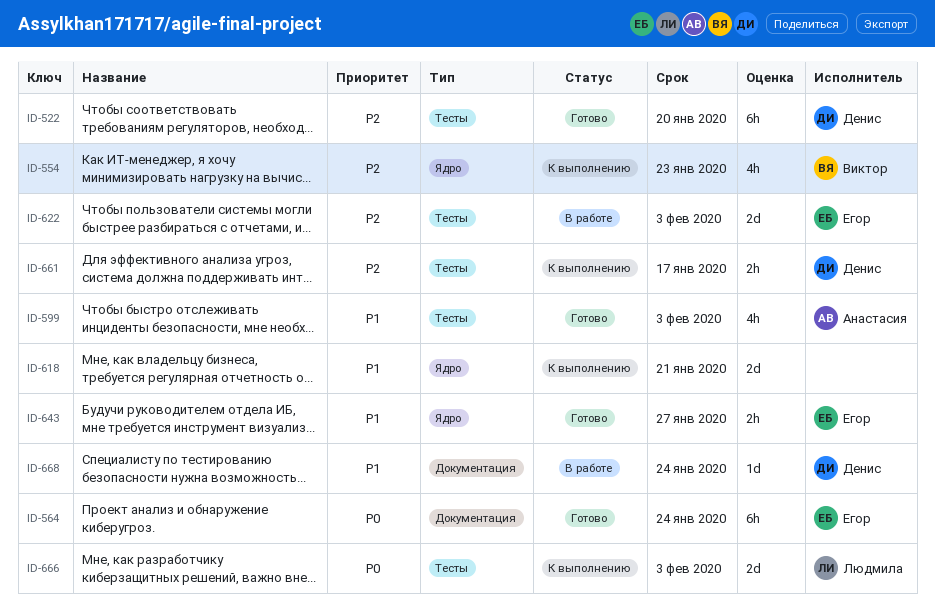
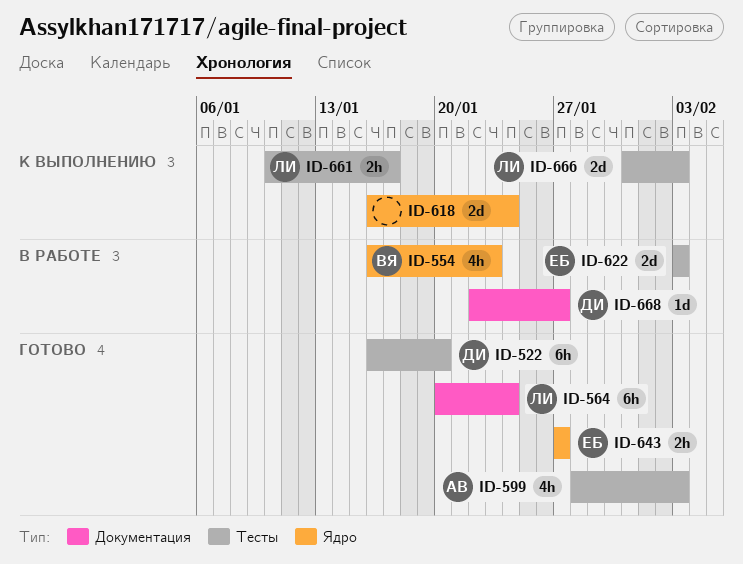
ID-554, status: К выполнению -> В работе
ID-564, owner: Егор -> Людмила
ID-618, due: Jan 21 -> Jan 24
ID-661, owner: Денис -> Людмила
ID-668, due: Jan 24 -> Jan 27

